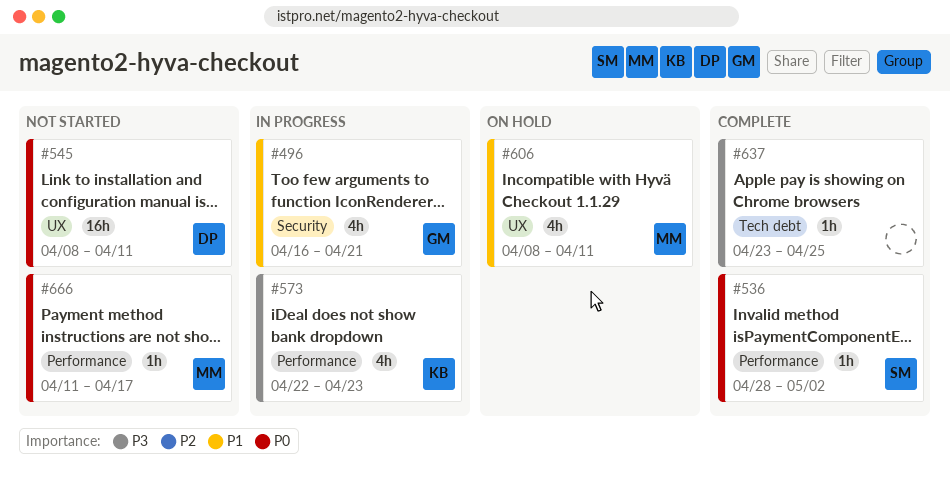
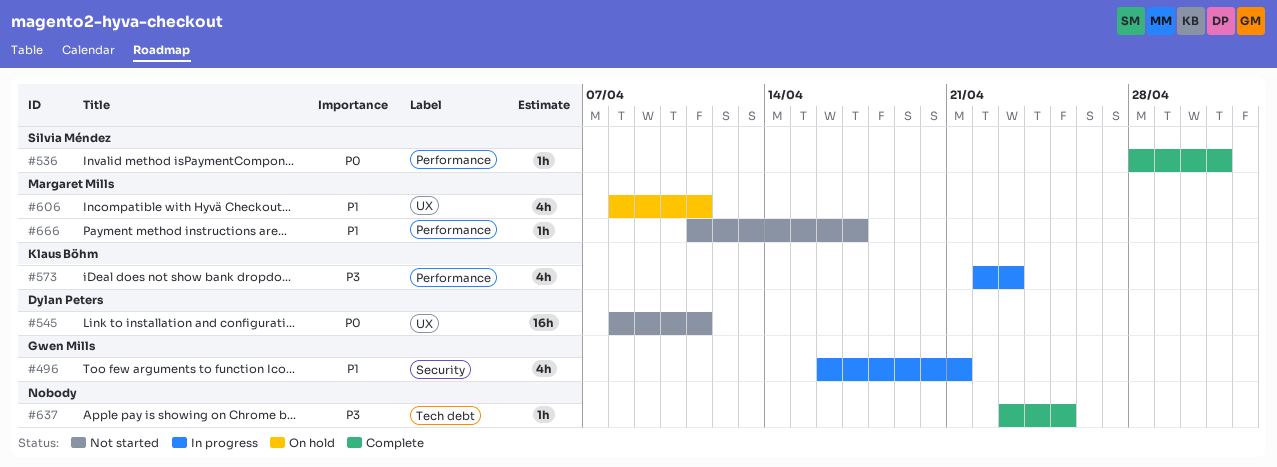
#536, due: May 2 -> May 1
#666, priority: P0 -> P1

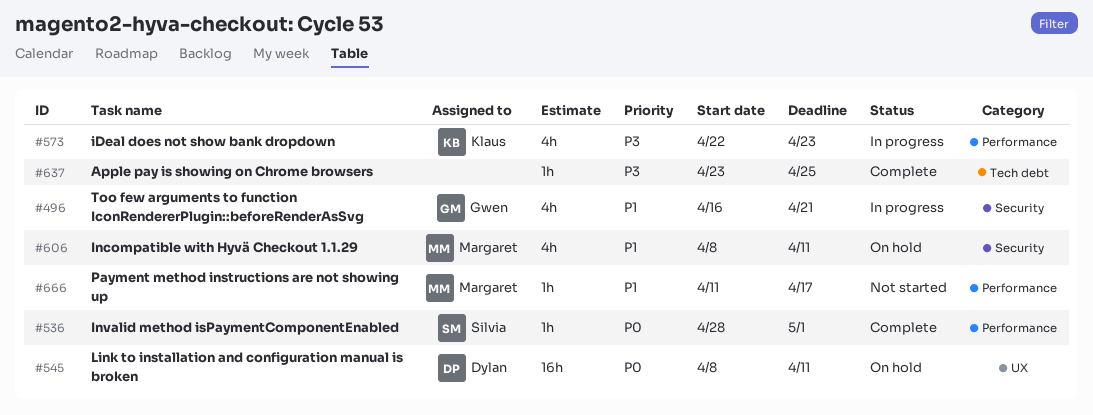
#545, status: Not started -> On hold
#606, label: UX -> Security

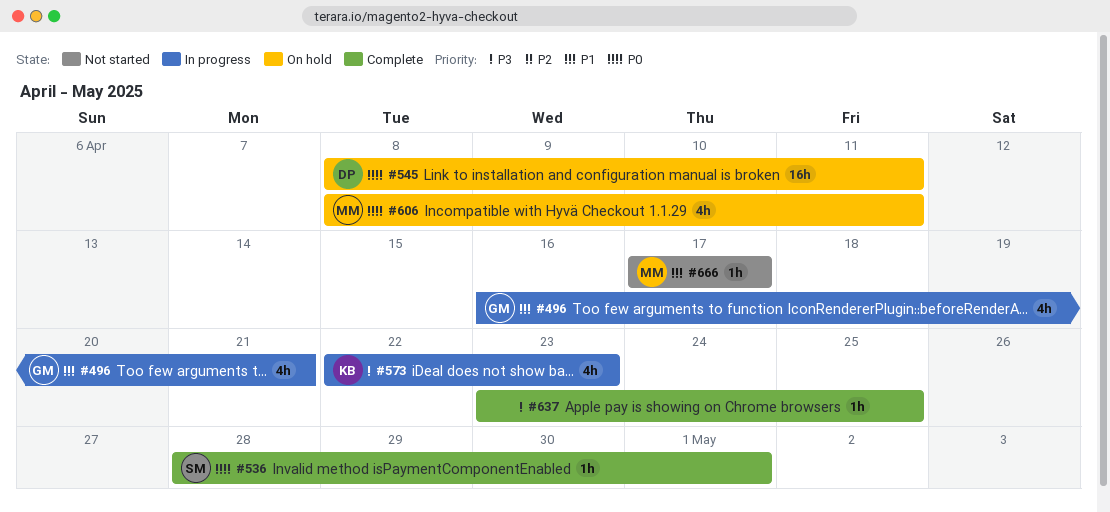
#606, priority: P1 -> P0
#666, start: Apr 11 -> Apr 17

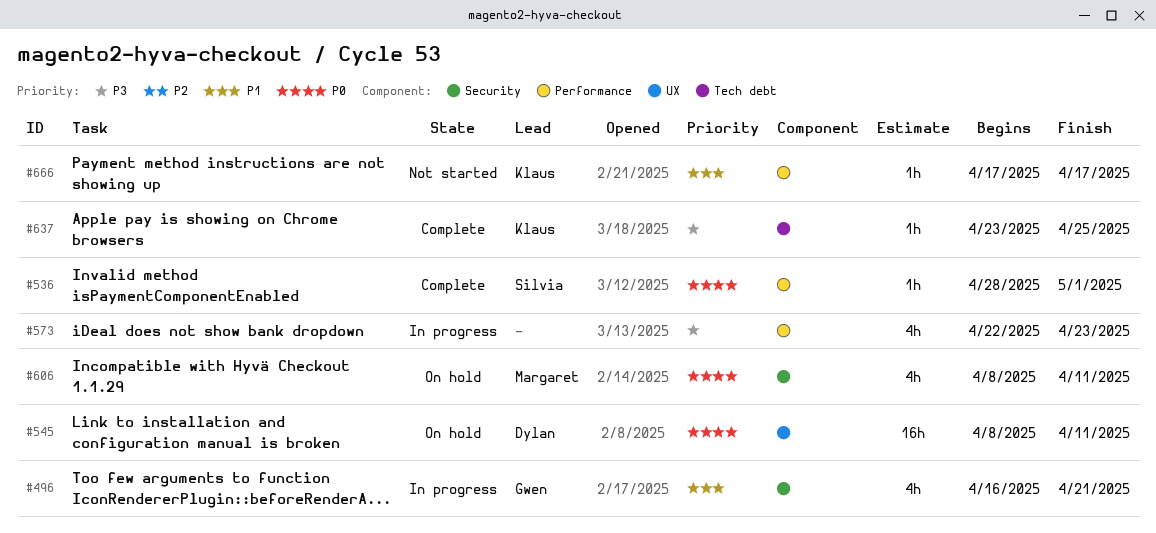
#573, owner: Klaus -> none
#637, owner: none -> Klaus
#666, owner: Margaret -> Klaus

